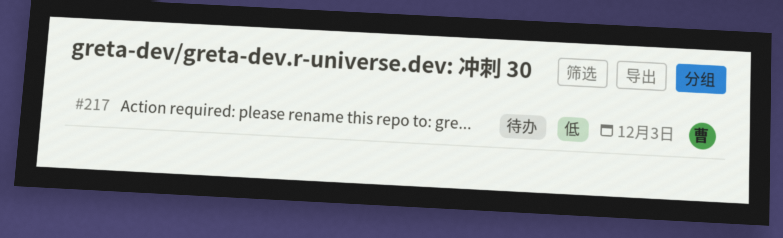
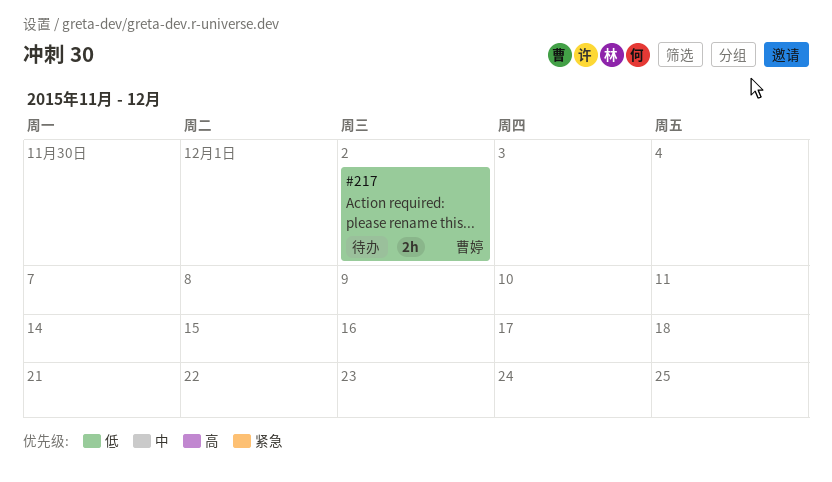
#217, due: Dec 3 -> Dec 2

